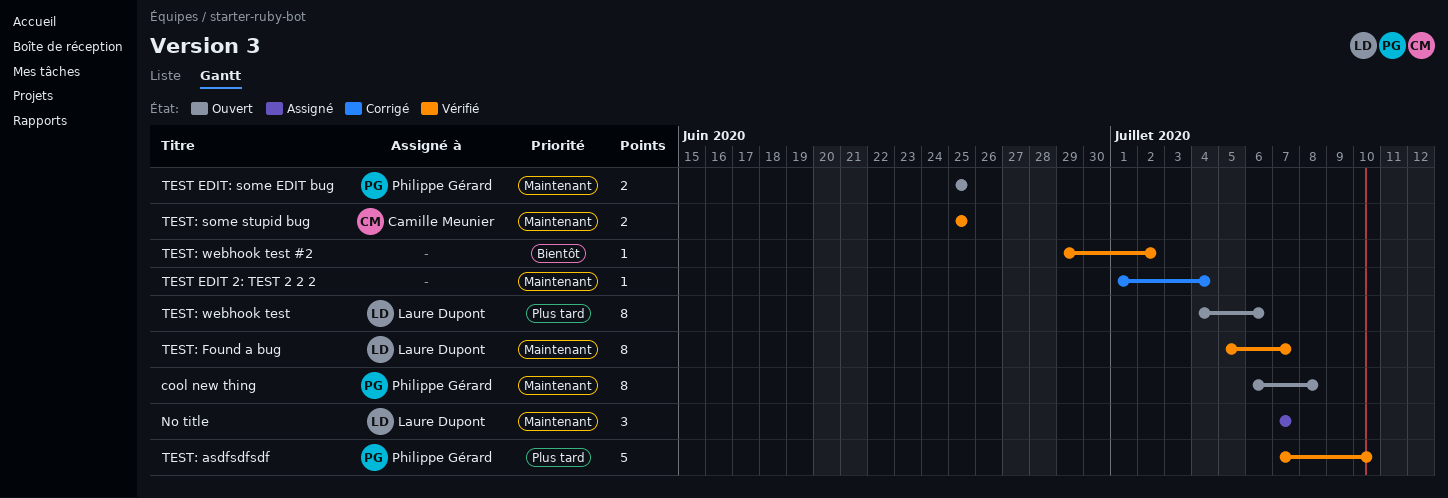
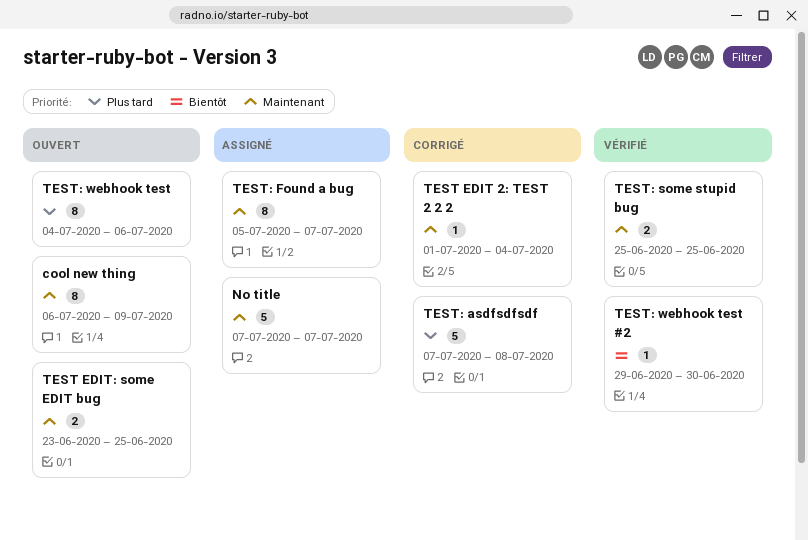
cool new thing, due: Jul 8 -> Jul 9
No title, estimate: 3 -> 5
TEST EDIT: some EDIT bug, start: Jun 25 -> Jun 23
TEST: asdfsdfsdf, status: Vérifié -> Corrigé
TEST: asdfsdfsdf, due: Jul 10 -> Jul 8
TEST: Found a bug, status: Vérifié -> Assigné
TEST: webhook test #2, due: Jul 2 -> Jun 30

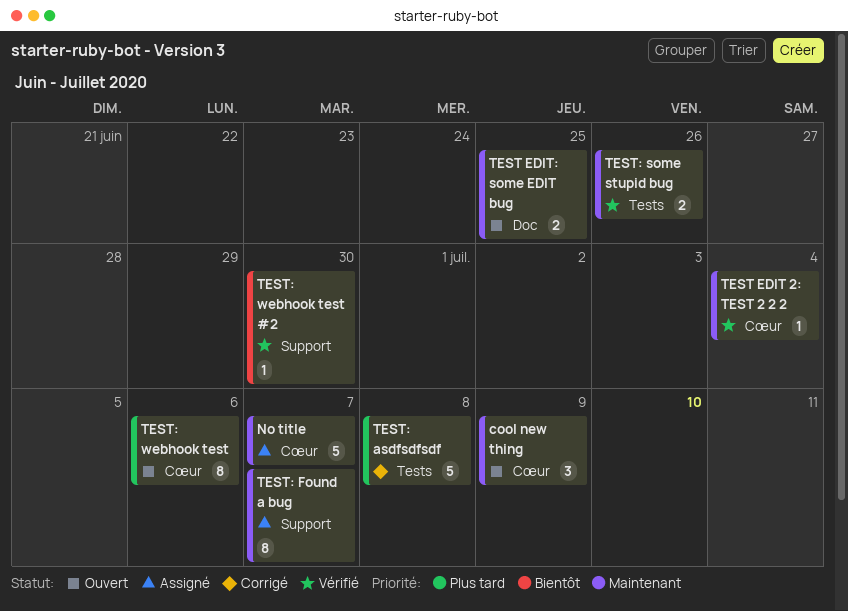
cool new thing, estimate: 8 -> 3
TEST EDIT 2: TEST 2 2 2, status: Corrigé -> Vérifié
TEST: some stupid bug, due: Jun 25 -> Jun 26

